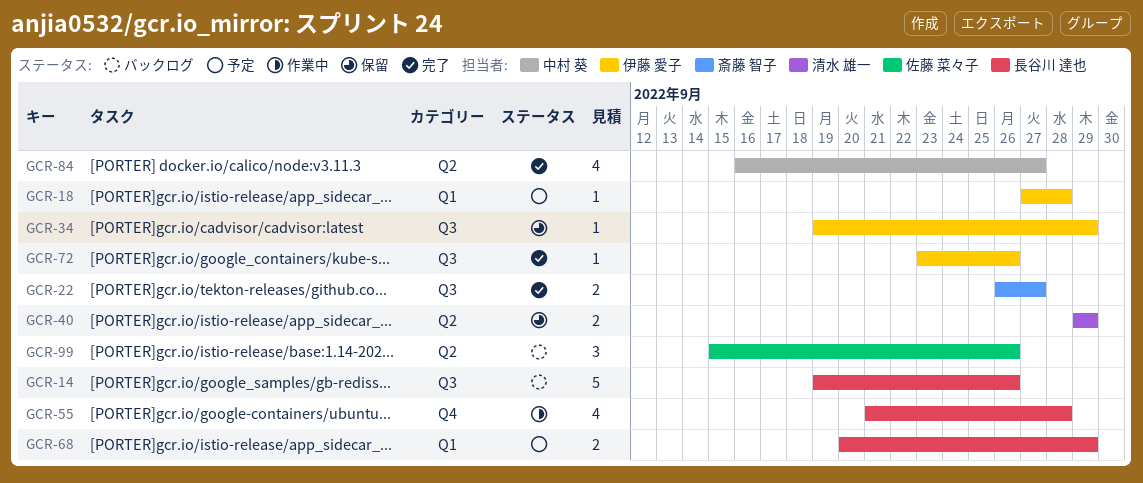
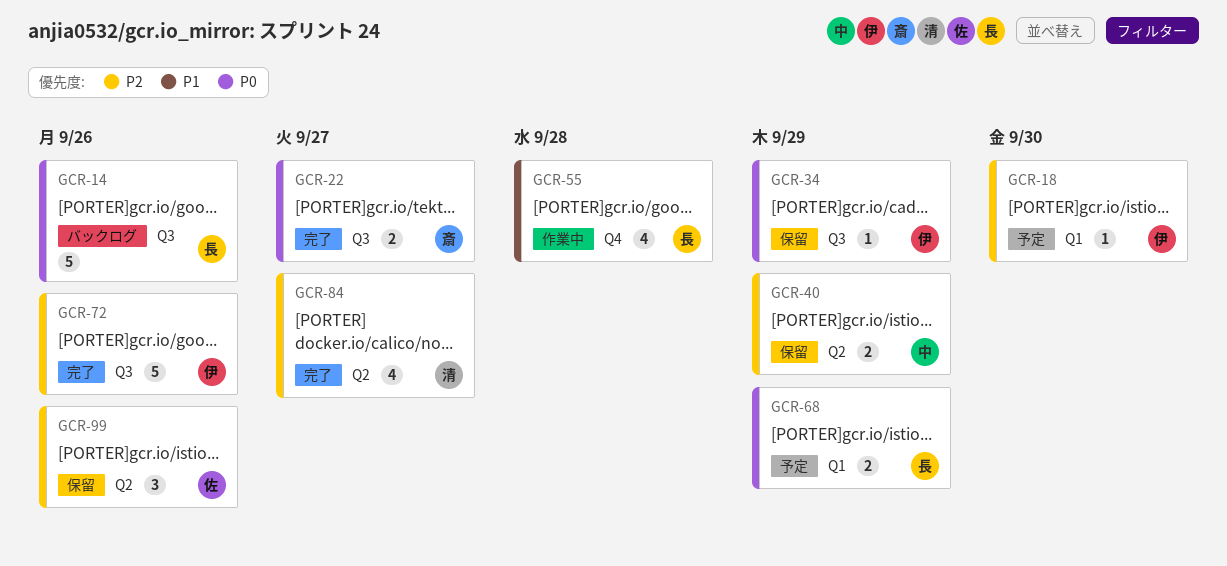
GCR-18, due: Sep 28 -> Sep 30
GCR-40, owner: 清水 雄一 -> 中村 葵
GCR-72, estimate: 1 -> 5
GCR-84, owner: 中村 葵 -> 清水 雄一
GCR-99, status: バックログ -> 保留

